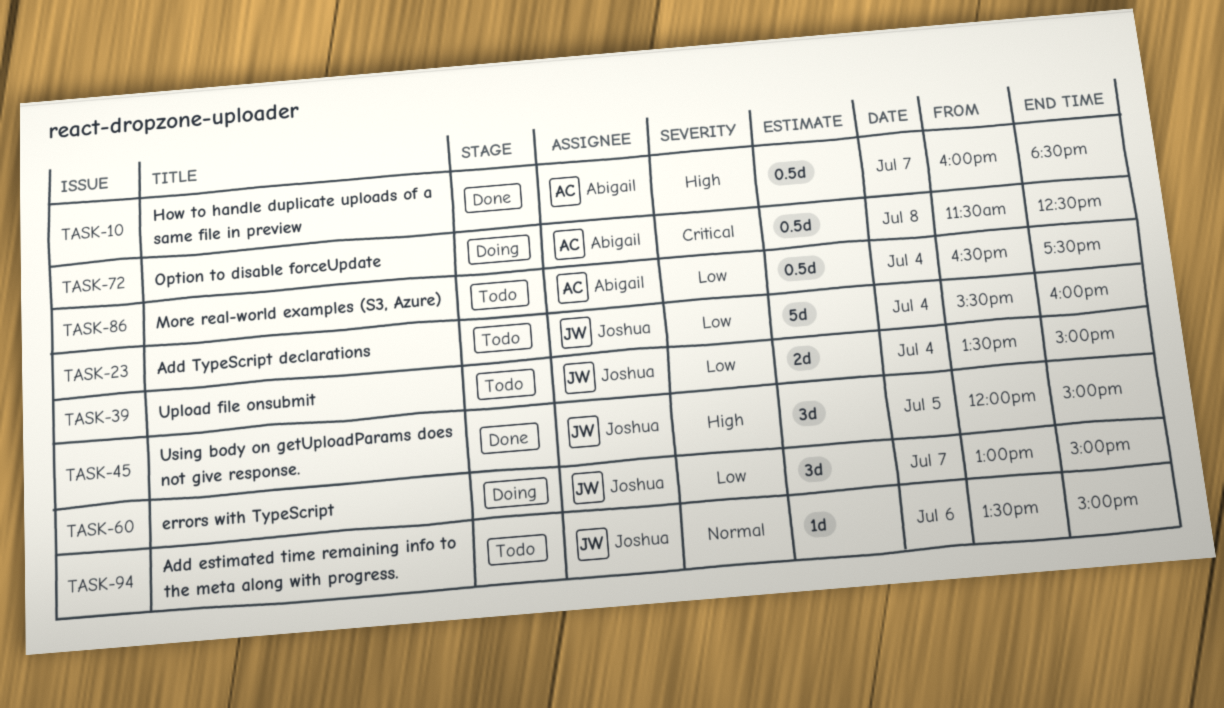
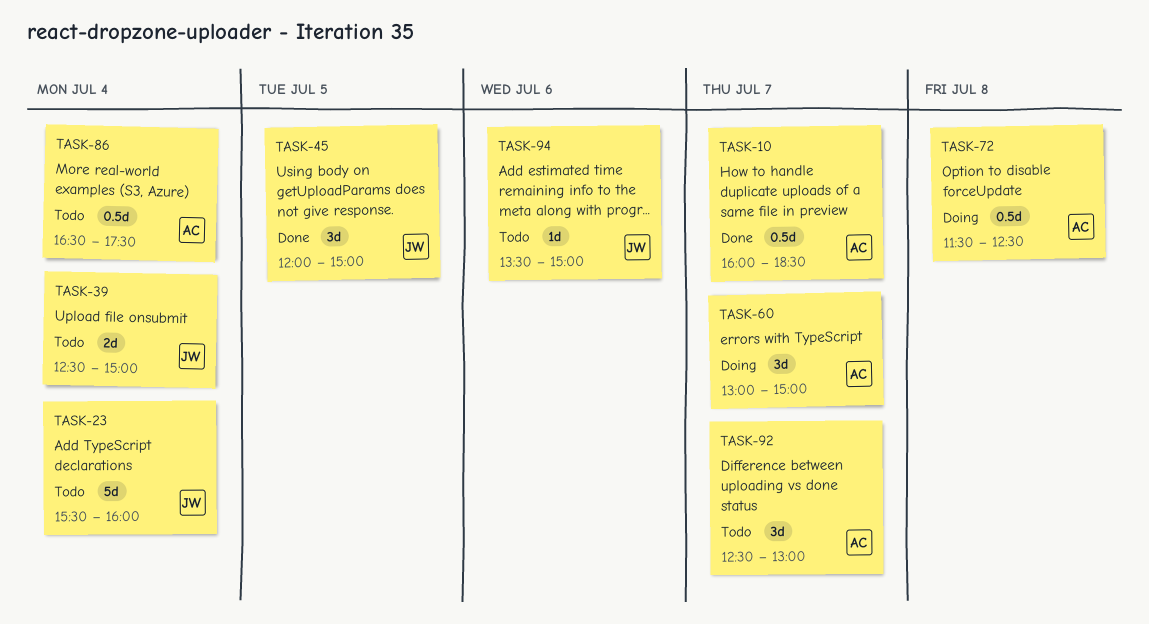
TASK-39, begins: 13:30 -> 12:30
TASK-60, owner: Joshua -> Abigail
TASK-92: none -> present

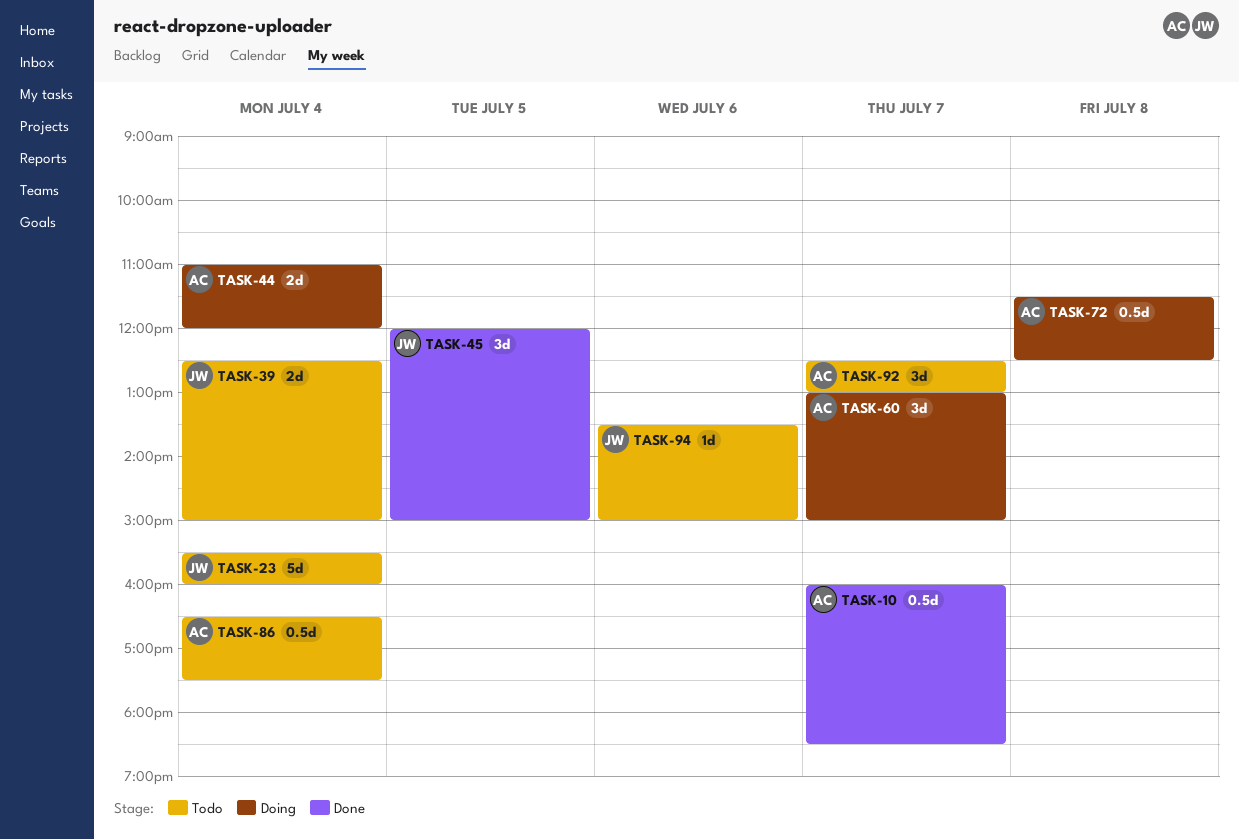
TASK-44: none -> present

